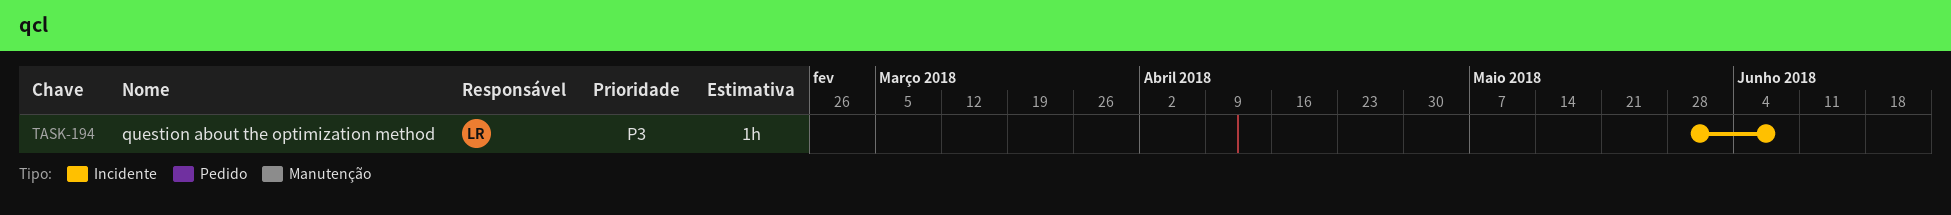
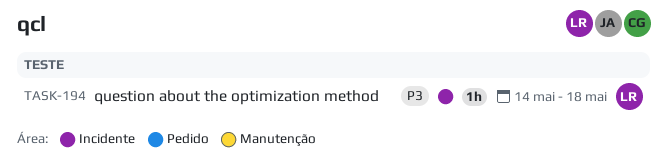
TASK-194, start: May 28 -> May 14
TASK-194, due: Jun 8 -> May 18

